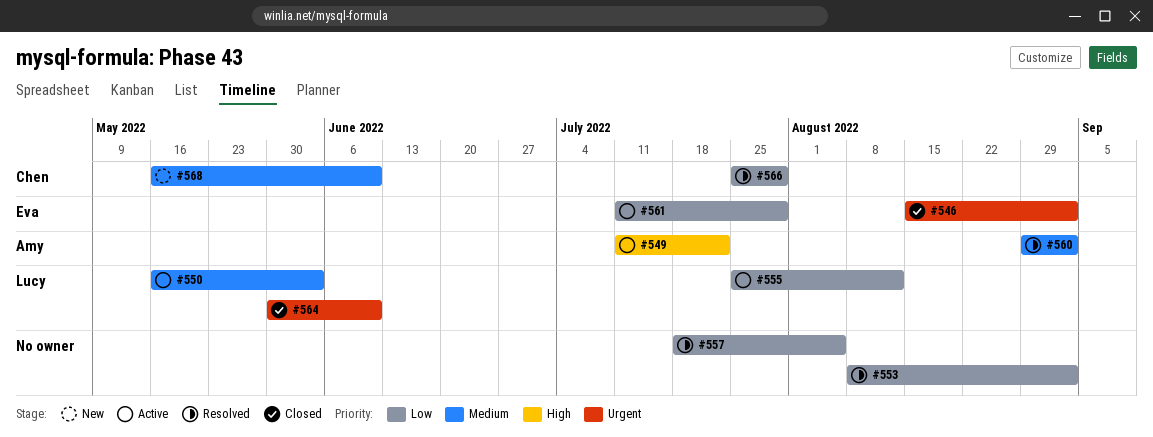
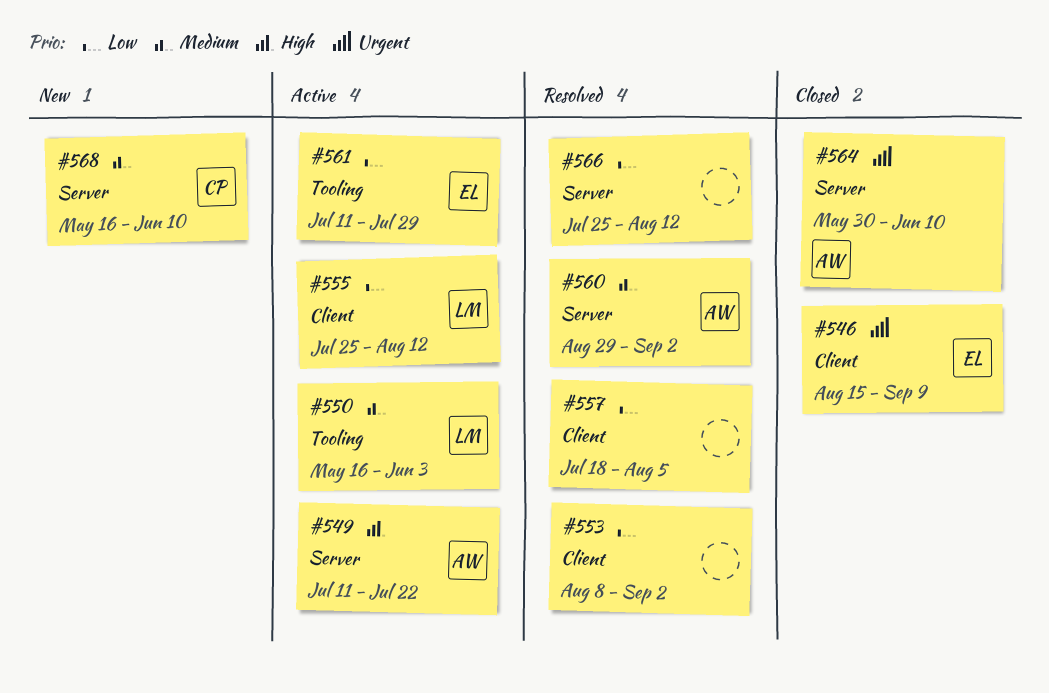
#546, due: Sep 2 -> Sep 9
#564, owner: Lucy -> Amy
#566, owner: Chen -> none
#566, due: Jul 29 -> Aug 12

